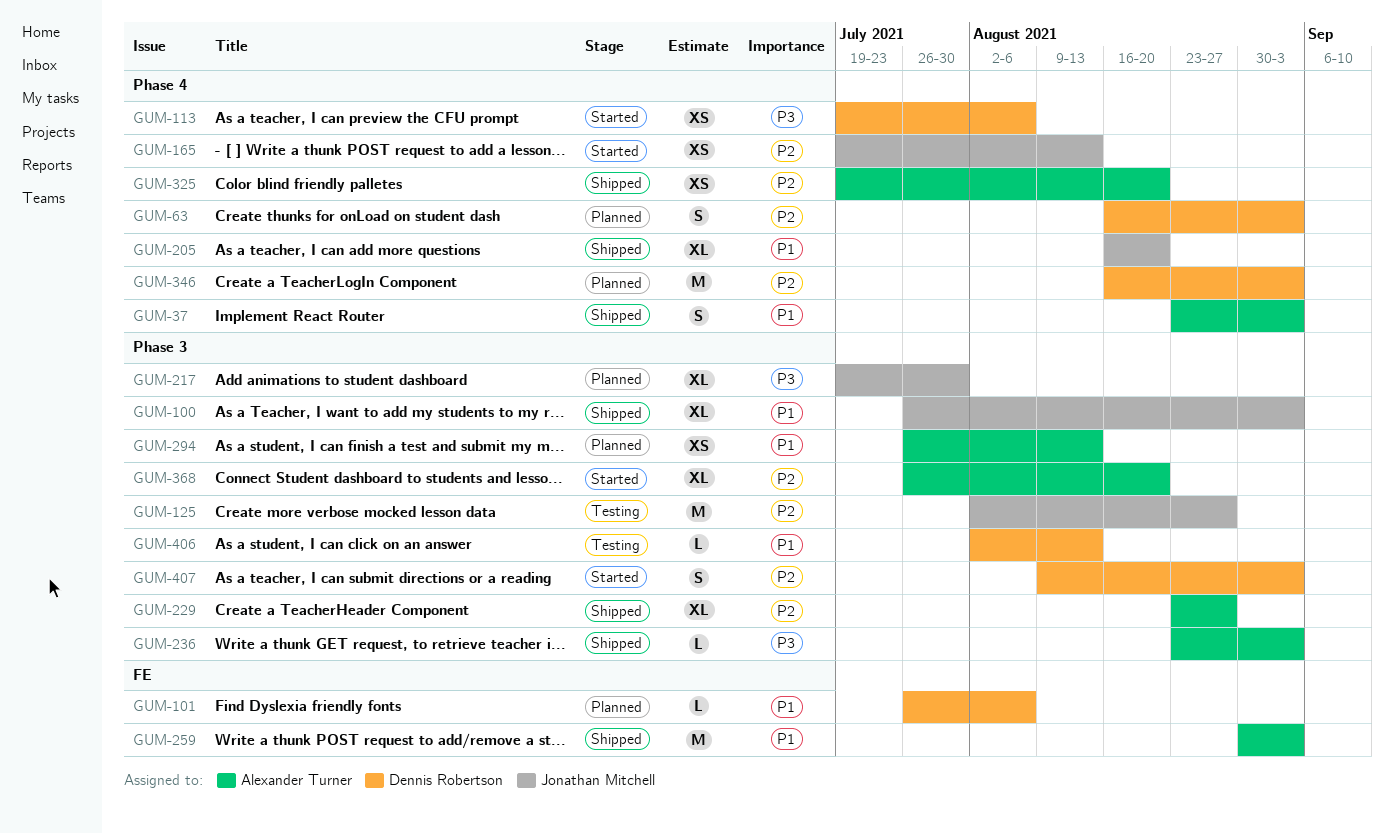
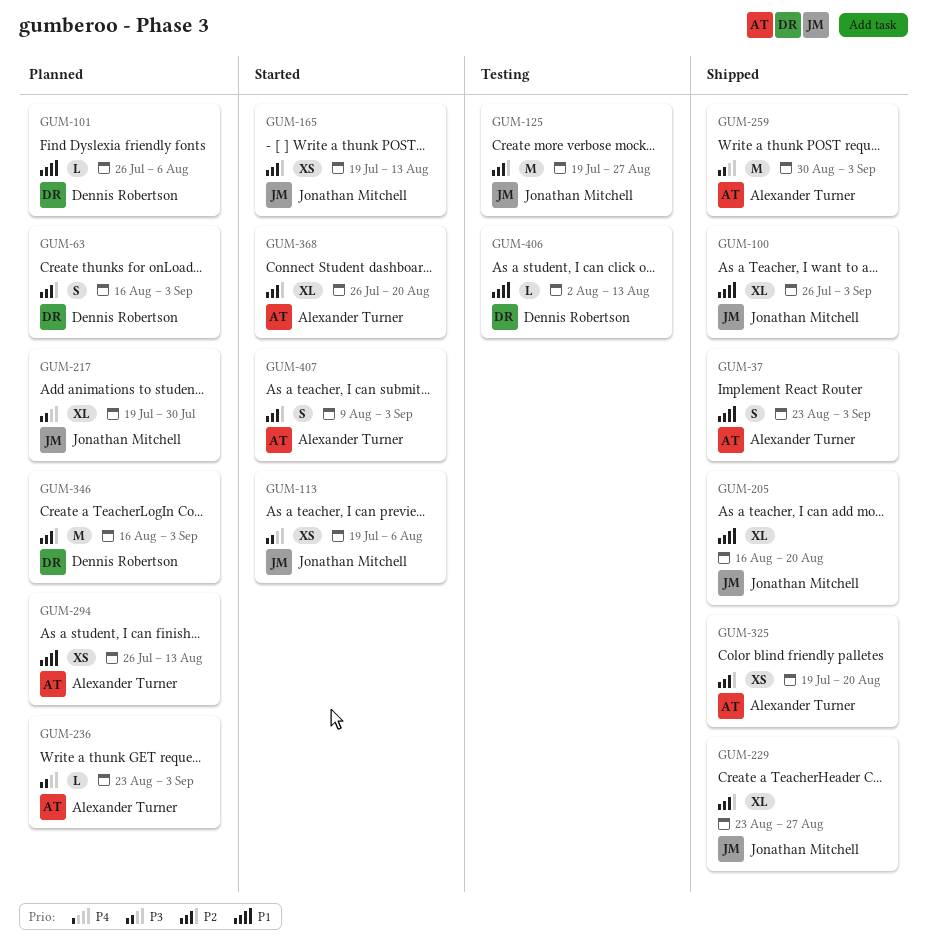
GUM-113, owner: Dennis Robertson -> Jonathan Mitchell
GUM-125, start: Aug 2 -> Jul 19
GUM-229, owner: Alexander Turner -> Jonathan Mitchell
GUM-236, status: Shipped -> Planned
GUM-259, priority: P1 -> P3
GUM-407, owner: Dennis Robertson -> Alexander Turner

